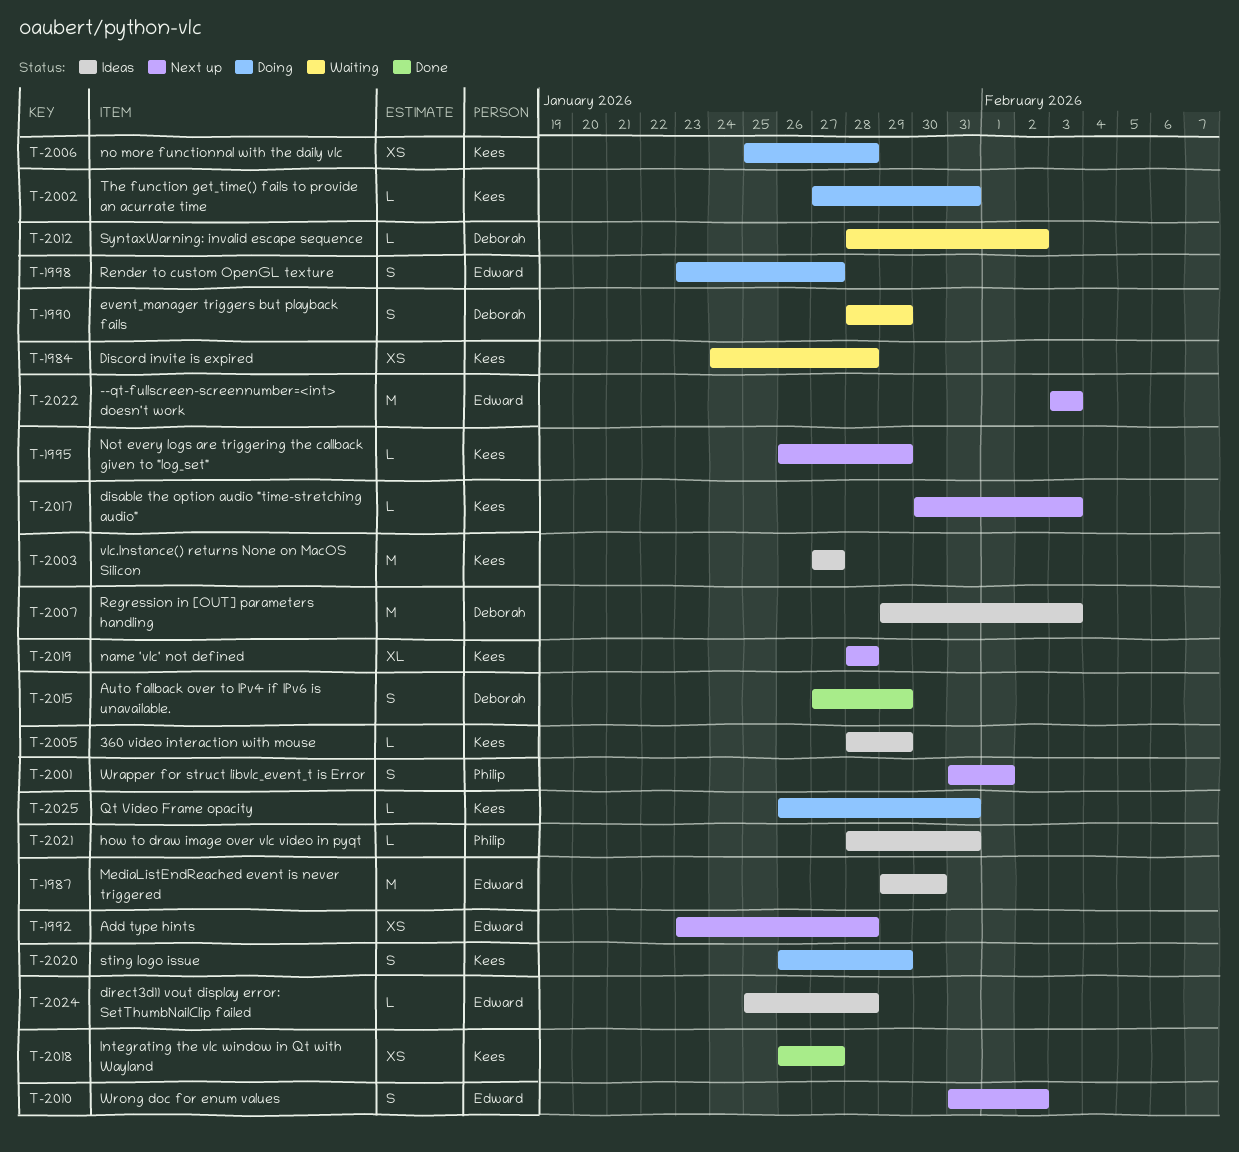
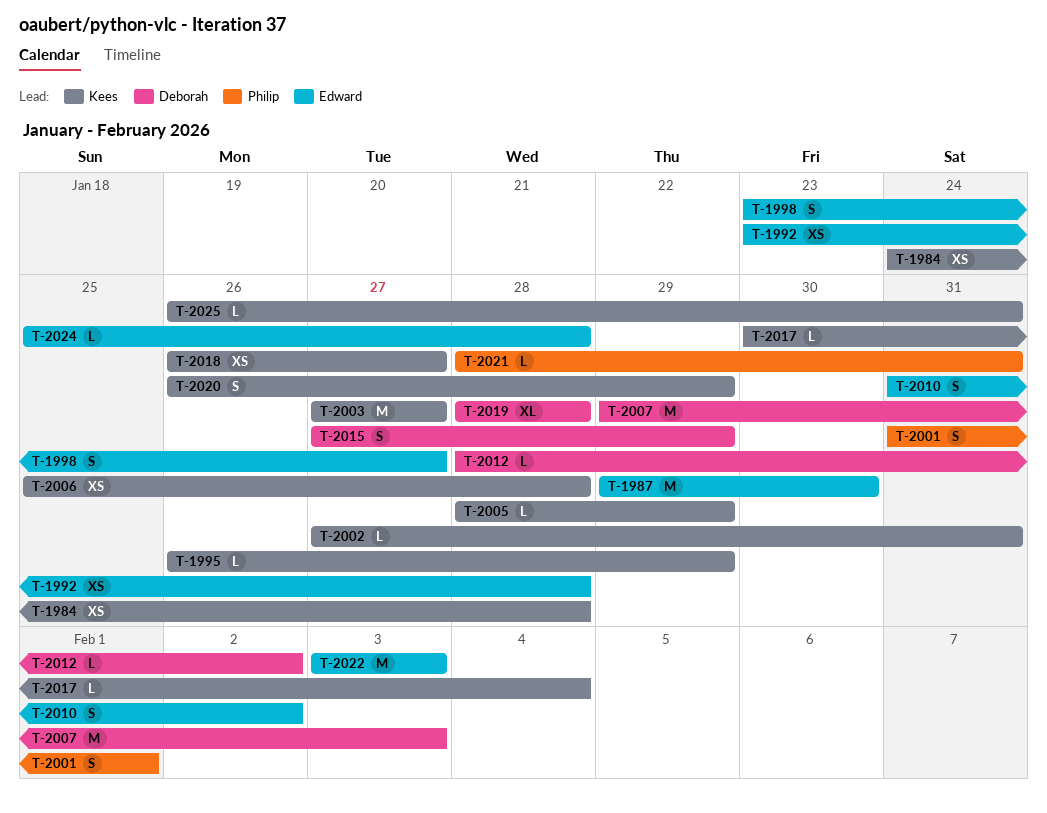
T-1990: present -> none
T-2017, due: Feb 3 -> Feb 4
T-2019, owner: Kees -> Deborah

